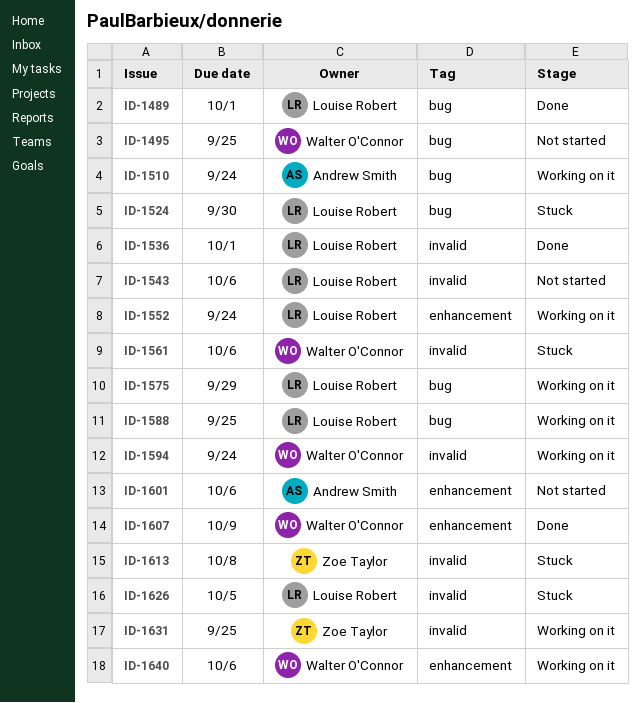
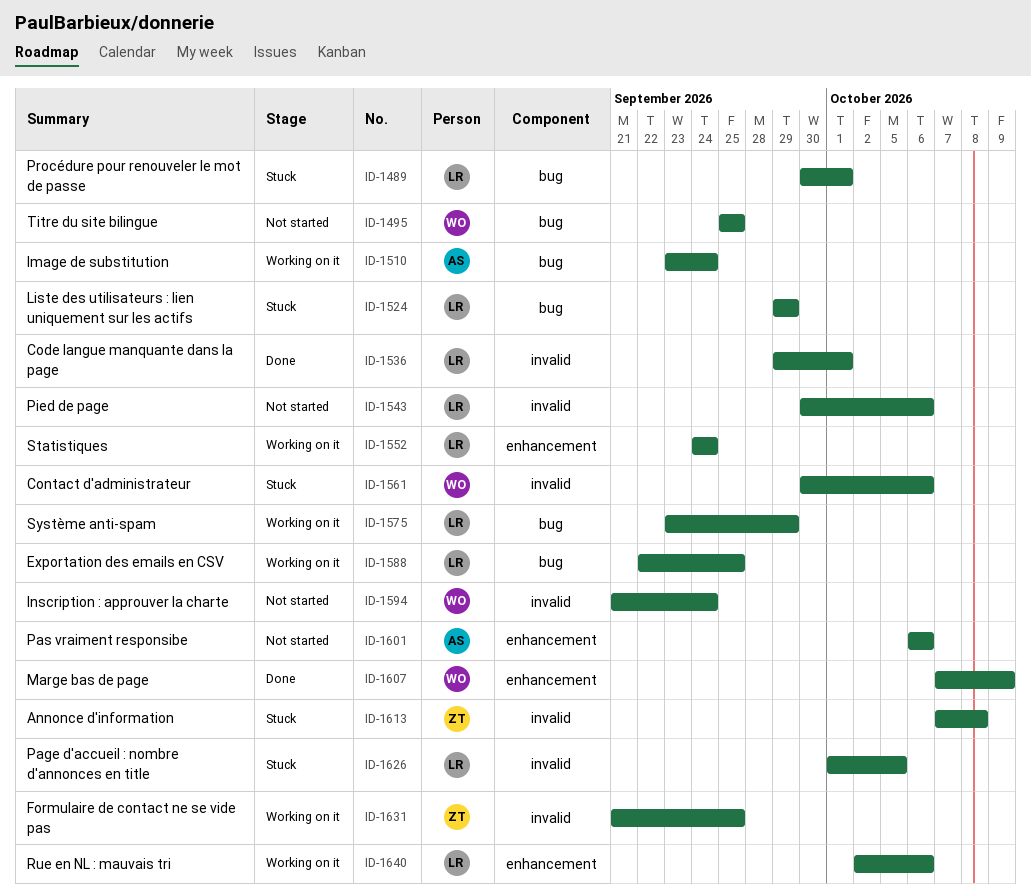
ID-1489, status: Done -> Stuck
ID-1524, due: Sep 30 -> Sep 29
ID-1594, status: Working on it -> Not started
ID-1640, owner: Walter O'Connor -> Louise Robert

